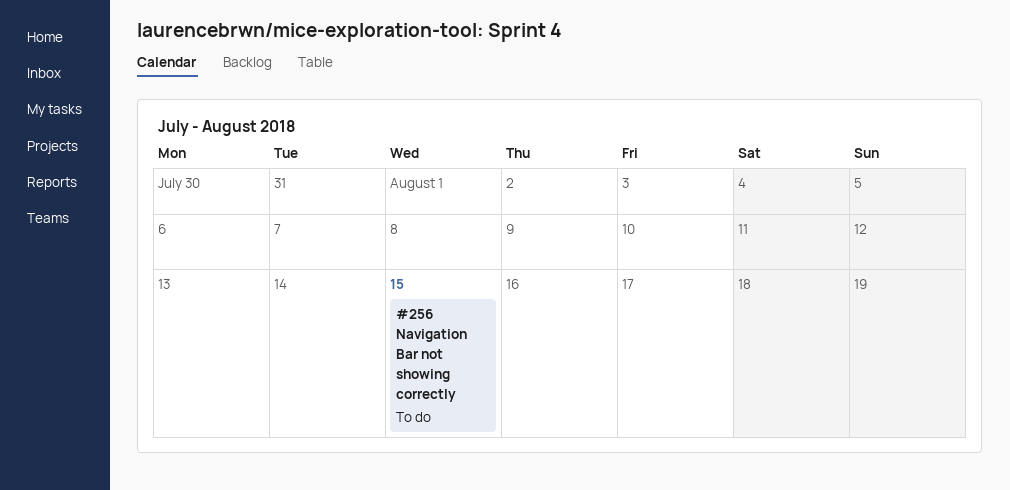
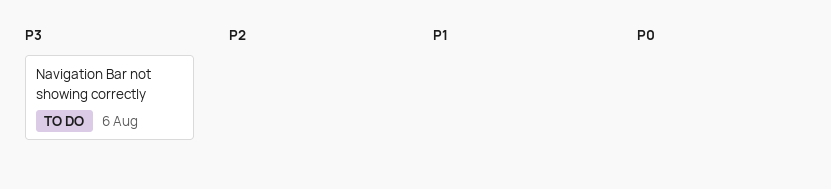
Navigation Bar not showing correctly, due: Aug 15 -> Aug 6

